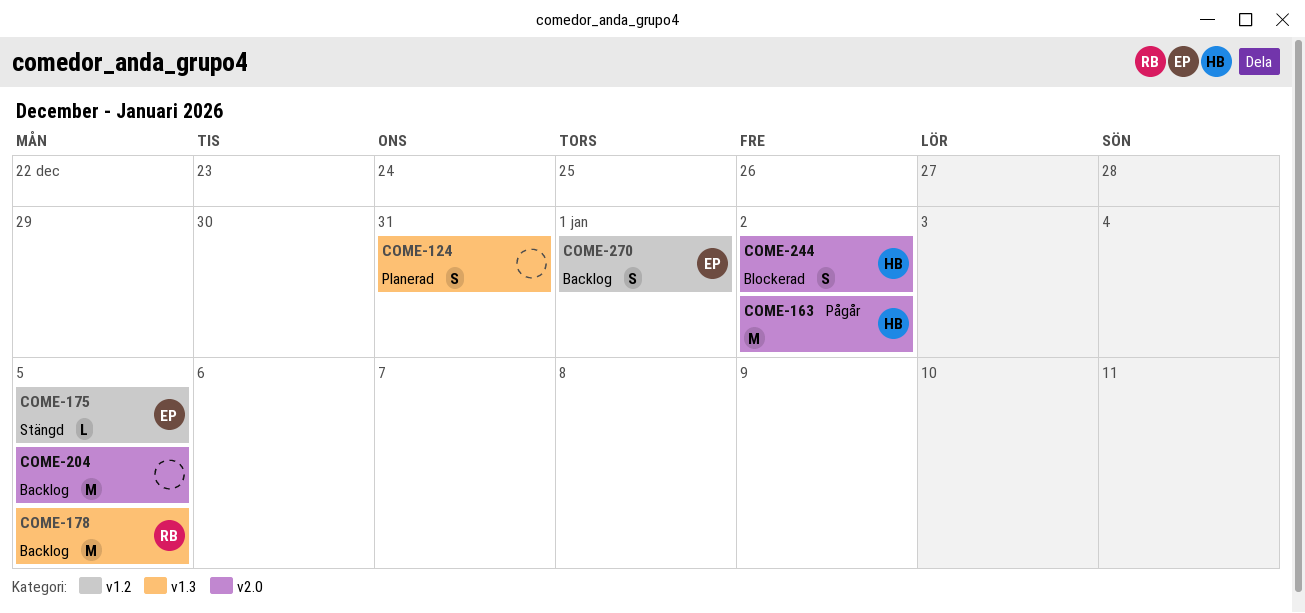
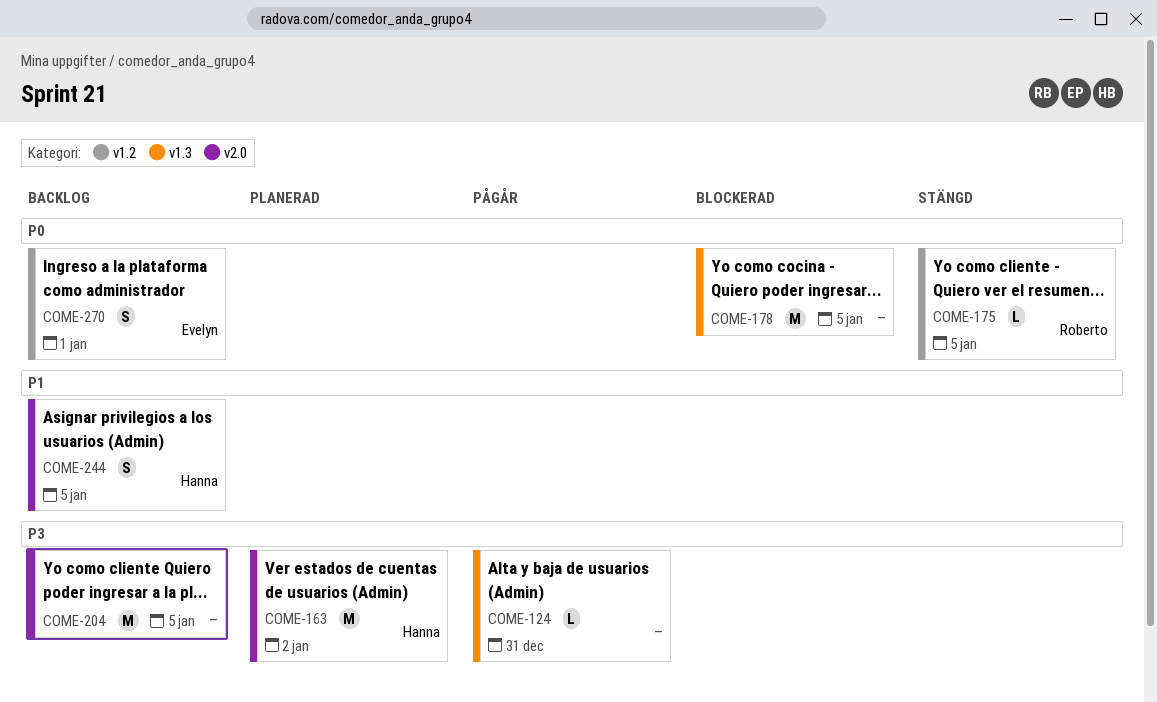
COME-124, status: Planerad -> Pågår
COME-124, estimate: S -> L
COME-163, status: Pågår -> Planerad
COME-175, owner: Evelyn -> Roberto
COME-178, status: Backlog -> Blockerad
COME-178, owner: Roberto -> none
COME-244, status: Blockerad -> Backlog
COME-244, due: Jan 2 -> Jan 5

